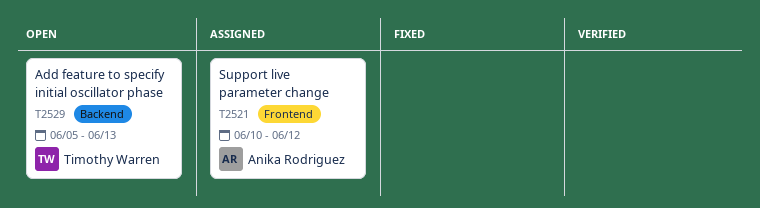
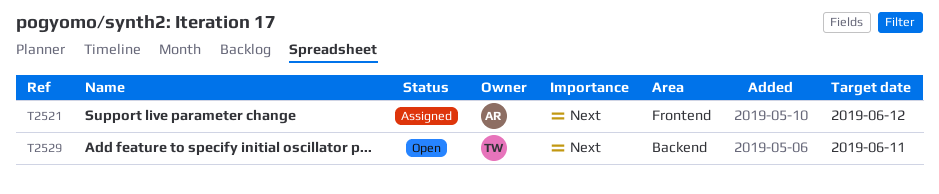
T2529, due: Jun 13 -> Jun 11

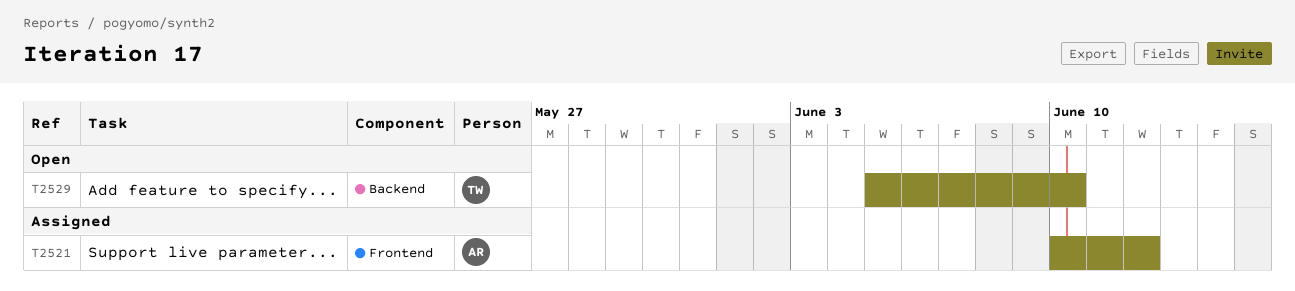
T2529, due: Jun 11 -> Jun 10

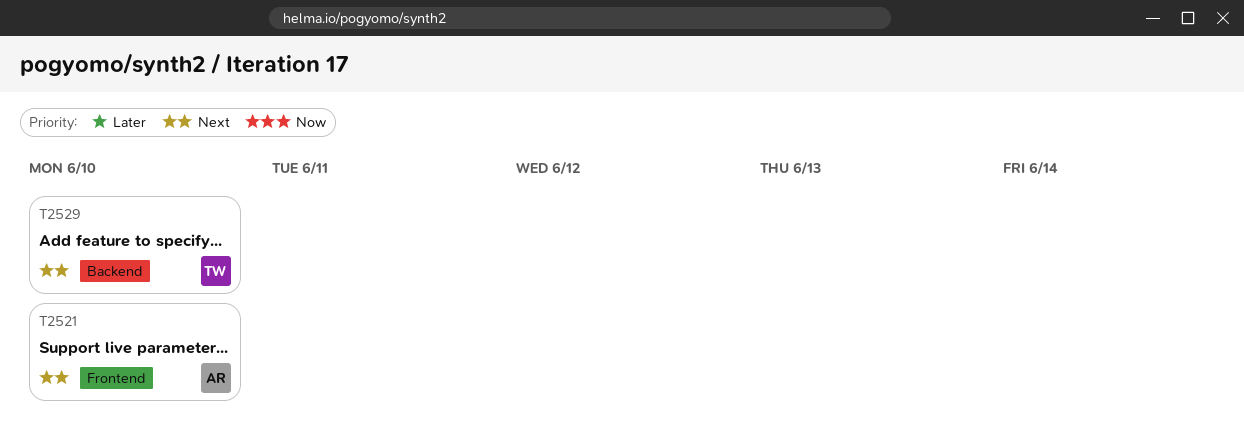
T2521, due: Jun 12 -> Jun 10

